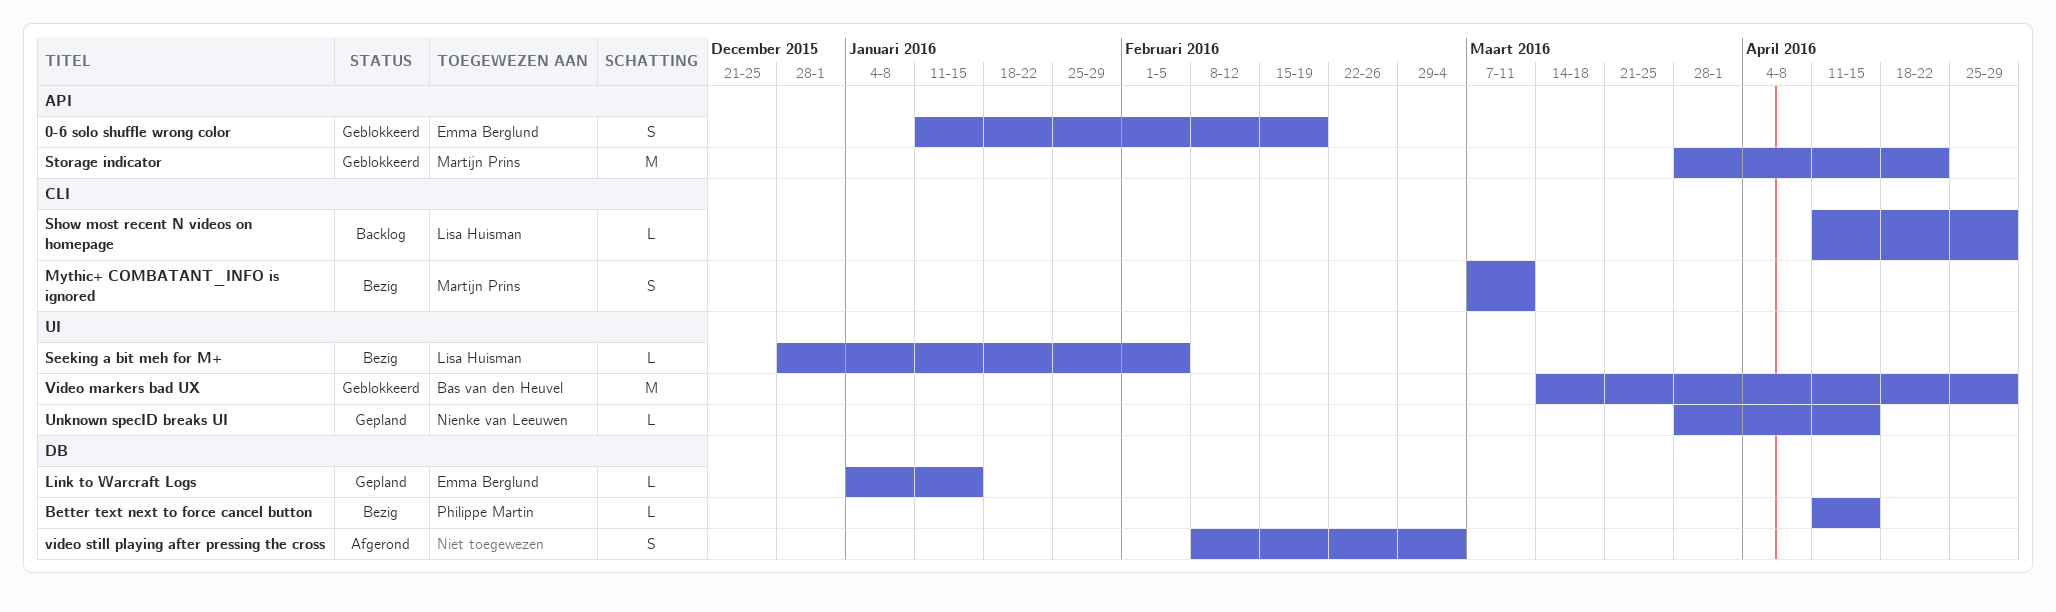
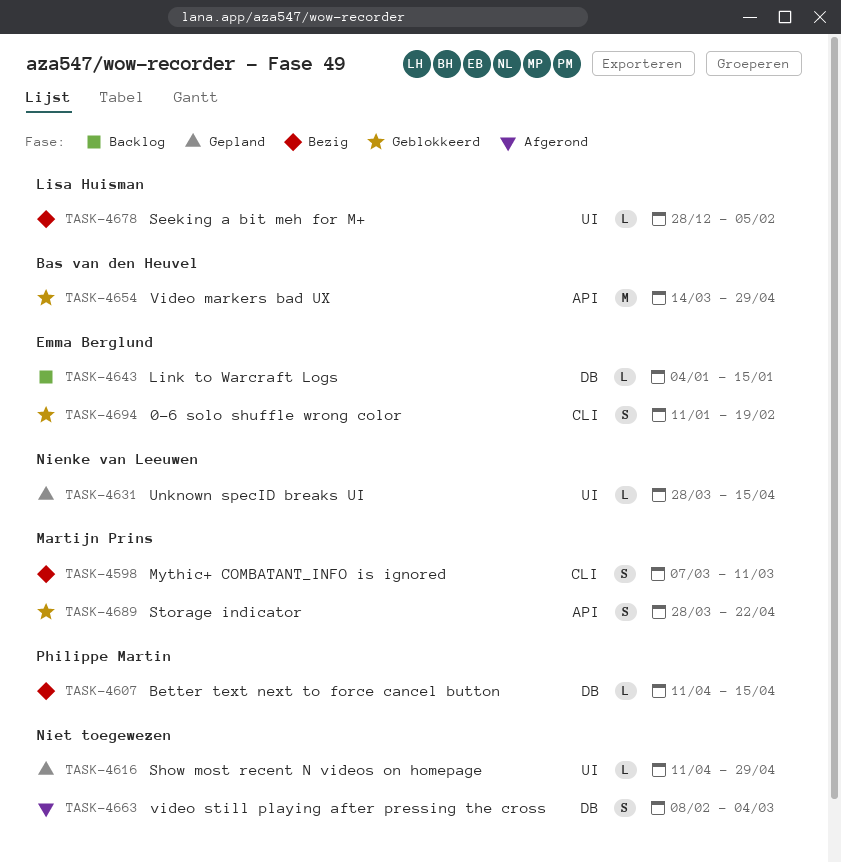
0-6 solo shuffle wrong color, label: API -> CLI
Link to Warcraft Logs, status: Gepland -> Backlog
Show most recent N videos on homepage, status: Backlog -> Gepland
Show most recent N videos on homepage, owner: Lisa Huisman -> none
Show most recent N videos on homepage, label: CLI -> UI
Storage indicator, estimate: M -> S
Video markers bad UX, label: UI -> API

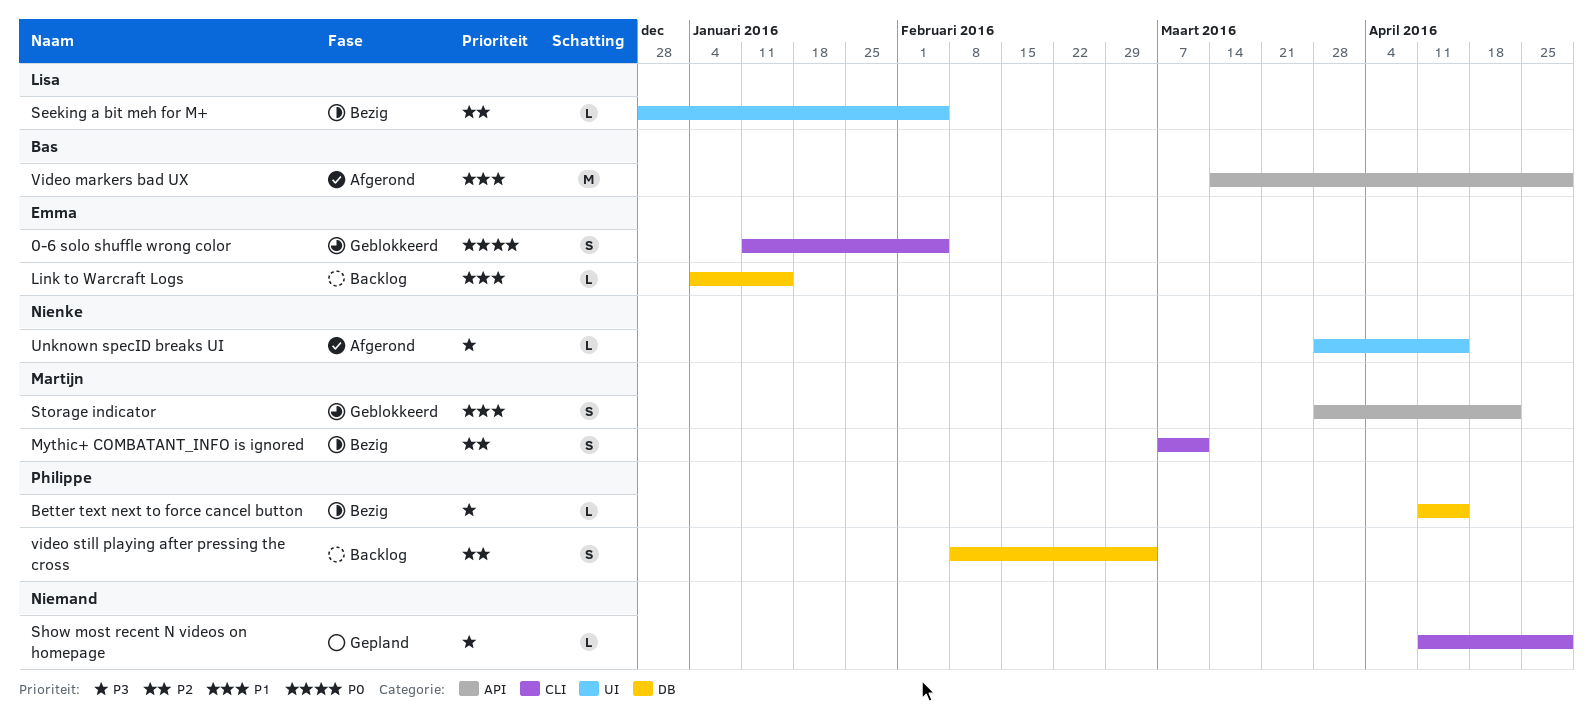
0-6 solo shuffle wrong color, due: Feb 19 -> Feb 5
Show most recent N videos on homepage, label: UI -> CLI
Unknown specID breaks UI, status: Gepland -> Afgerond
Video markers bad UX, status: Geblokkeerd -> Afgerond
video still playing after pressing the cross, status: Afgerond -> Backlog
video still playing after pressing the cross, owner: none -> Philippe Martin

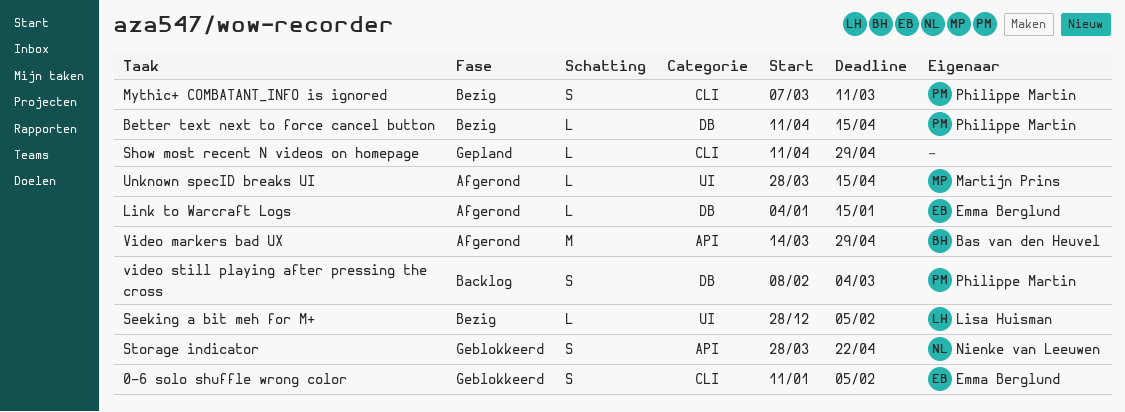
Link to Warcraft Logs, status: Backlog -> Afgerond
Mythic+ COMBATANT_INFO is ignored, owner: Martijn Prins -> Philippe Martin
Storage indicator, owner: Martijn Prins -> Nienke van Leeuwen
Unknown specID breaks UI, owner: Nienke van Leeuwen -> Martijn Prins

